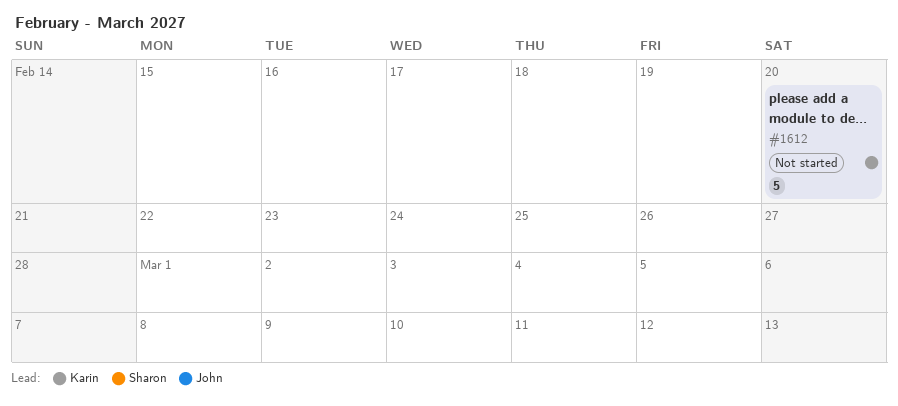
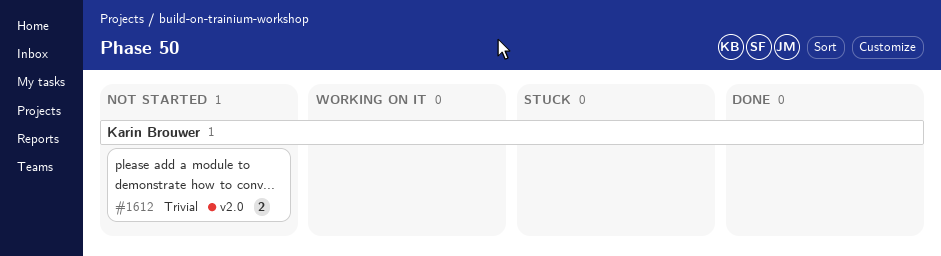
#1612, estimate: 5 -> 2

